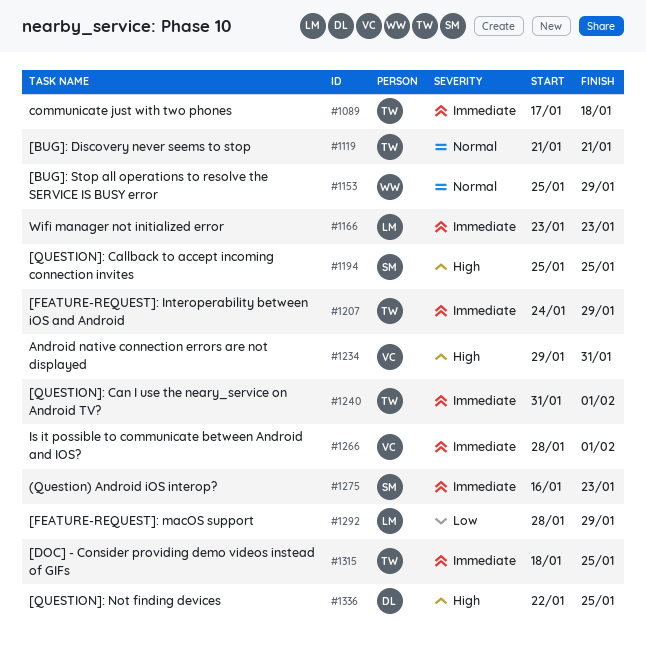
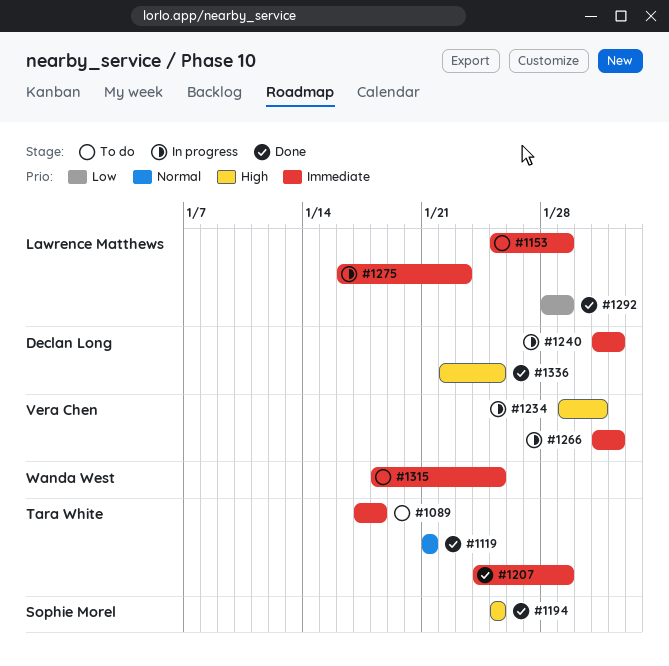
#1153, owner: Wanda West -> Lawrence Matthews
#1153, priority: Normal -> Immediate
#1166: present -> none
#1240, owner: Tara White -> Declan Long
#1266, start: Jan 28 -> Jan 31
#1275, owner: Sophie Morel -> Lawrence Matthews
#1315, owner: Tara White -> Wanda West

